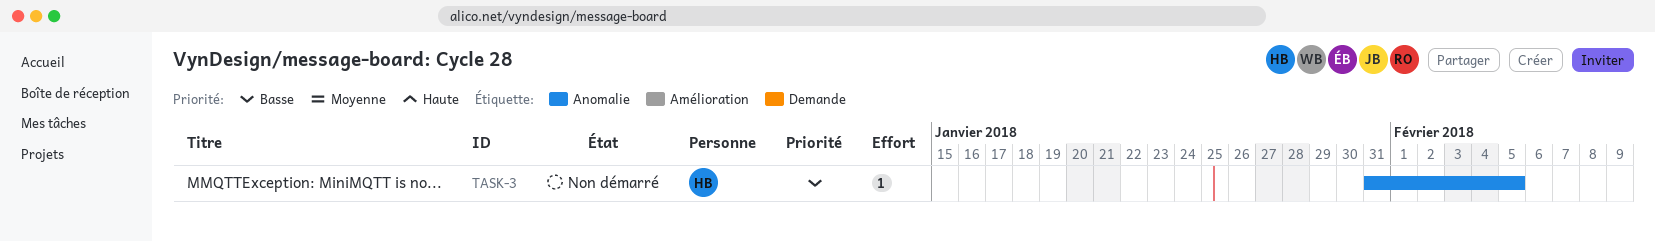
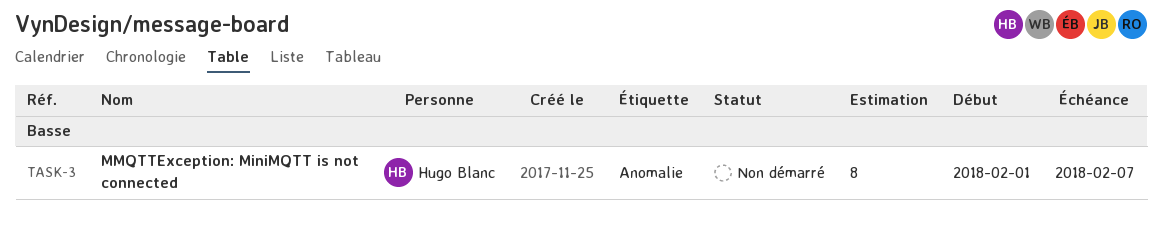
TASK-3, estimate: 1 -> 8
TASK-3, start: Jan 31 -> Feb 1
TASK-3, due: Feb 5 -> Feb 7

